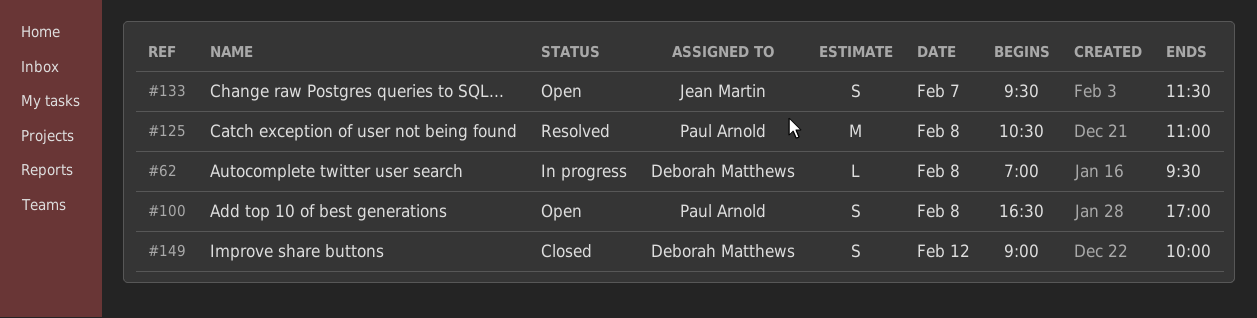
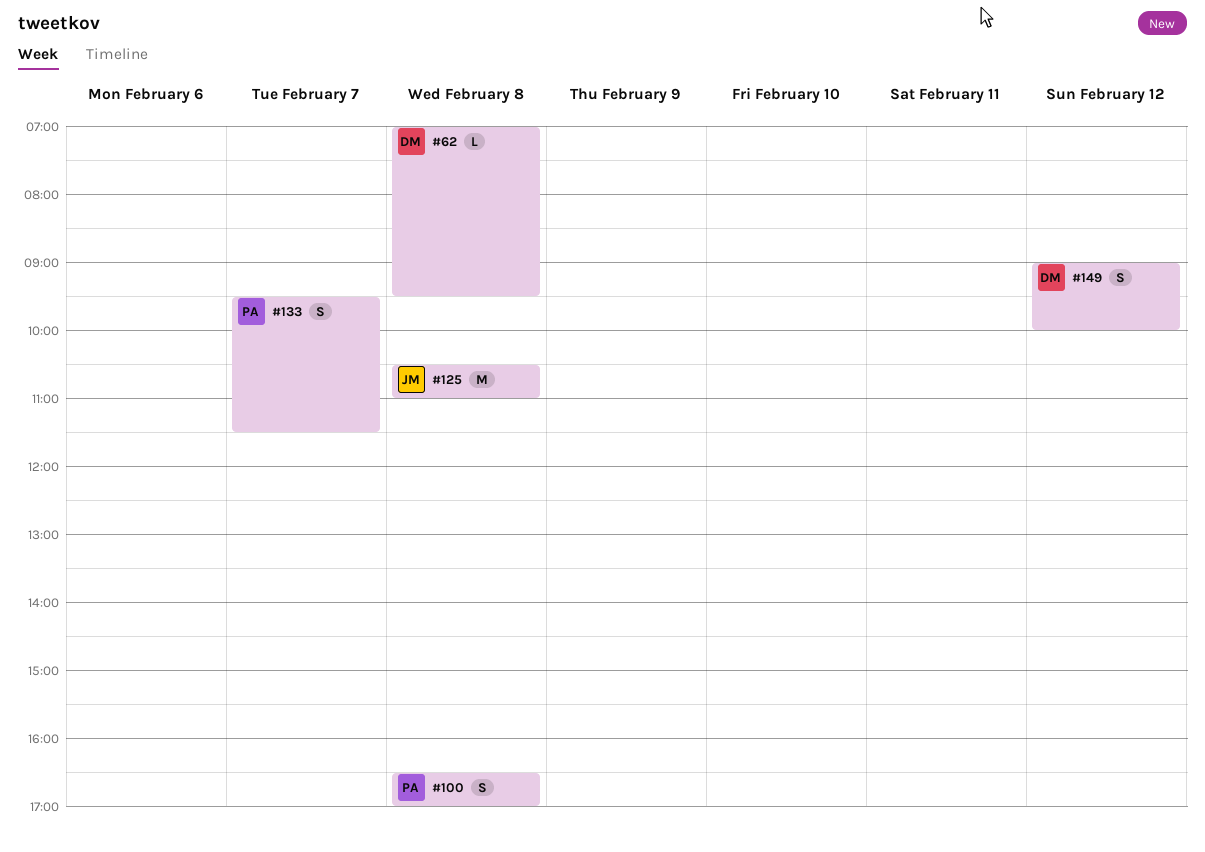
#125, owner: Paul Arnold -> Jean Martin
#133, owner: Jean Martin -> Paul Arnold

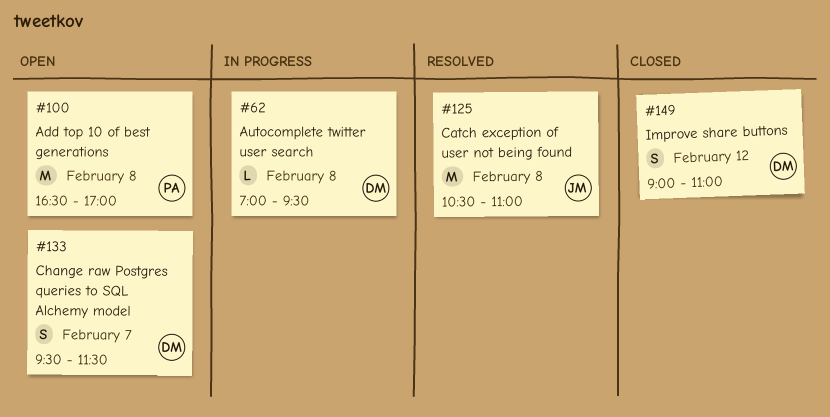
#100, estimate: S -> M
#133, owner: PA -> DM
#149, ends: 10:00 -> 11:00

